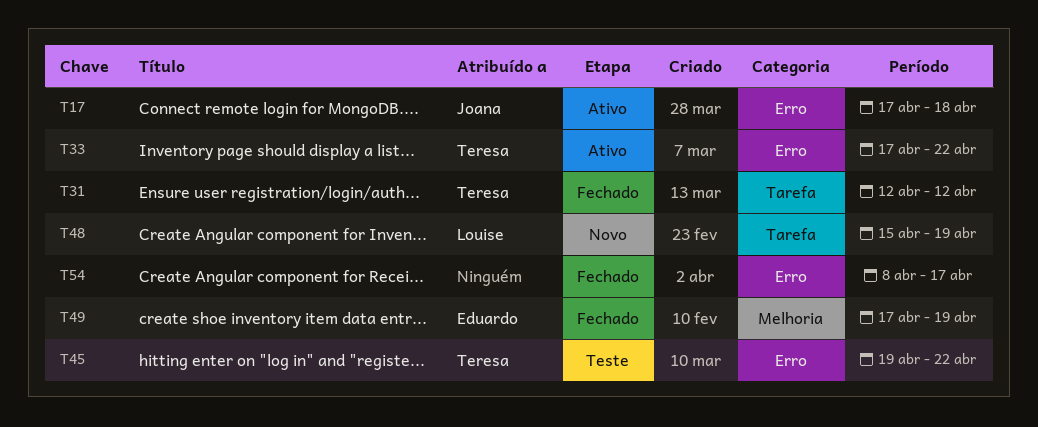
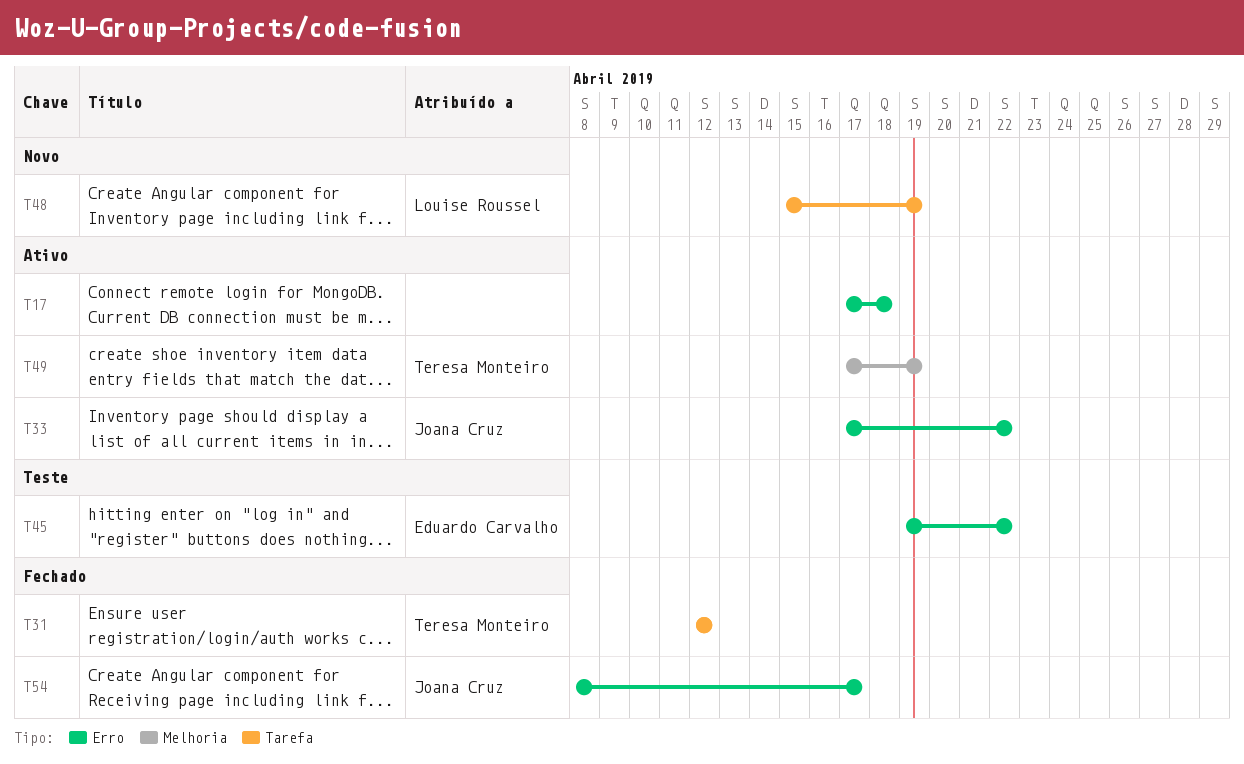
T17, owner: Joana Cruz -> none
T33, owner: Teresa Monteiro -> Joana Cruz
T45, owner: Teresa Monteiro -> Eduardo Carvalho
T49, status: Fechado -> Ativo
T49, owner: Eduardo Carvalho -> Teresa Monteiro
T54, owner: none -> Joana Cruz

